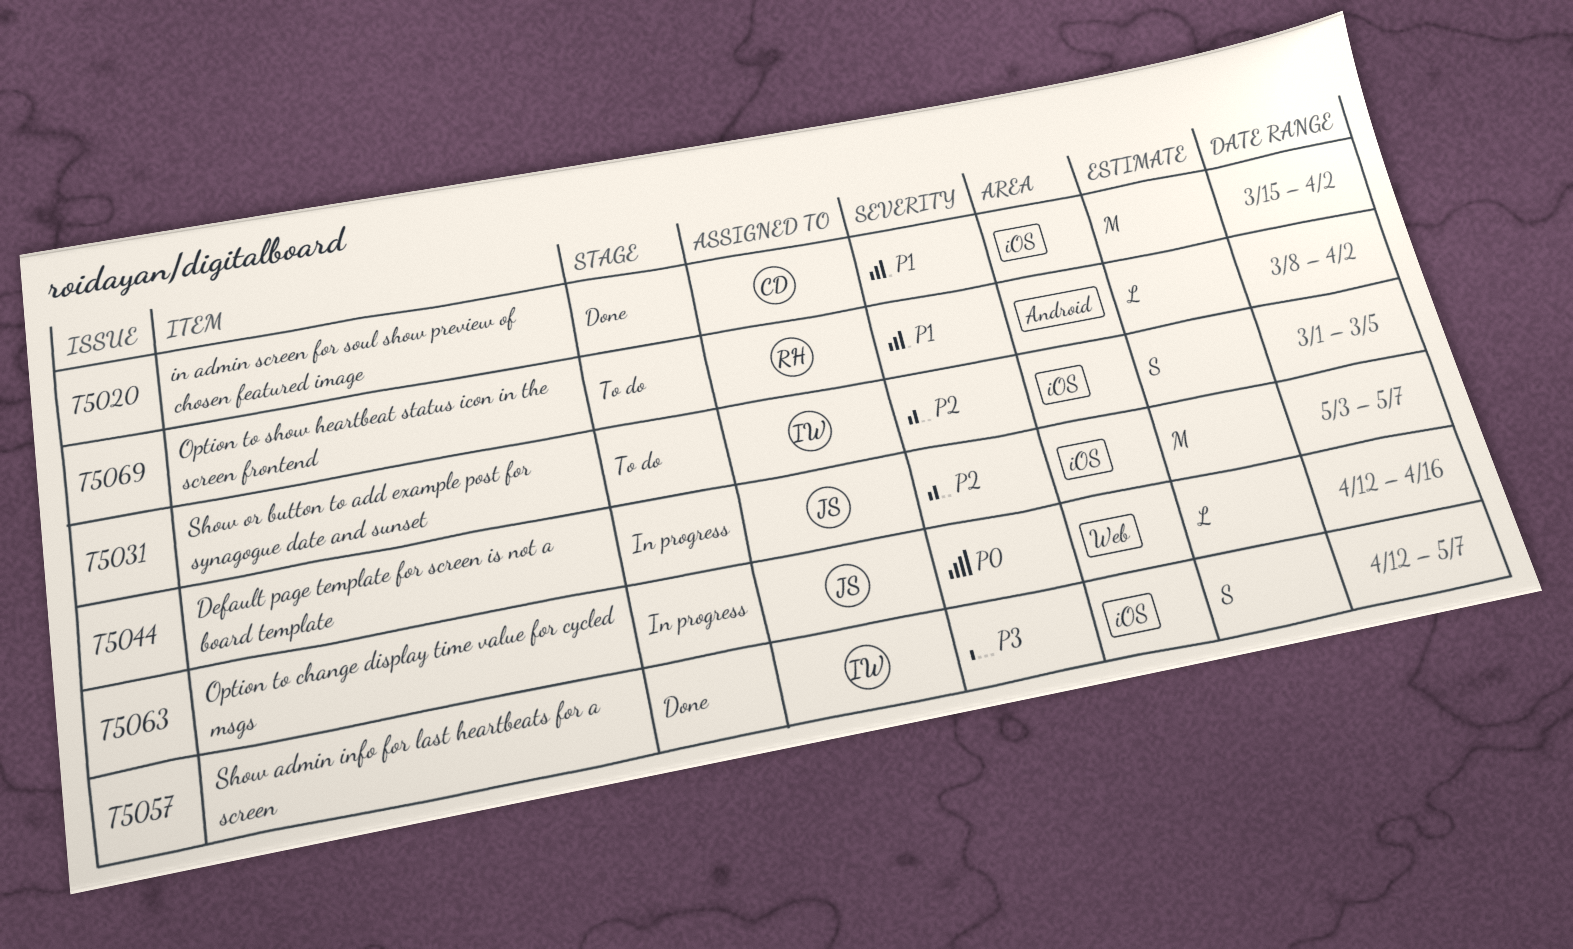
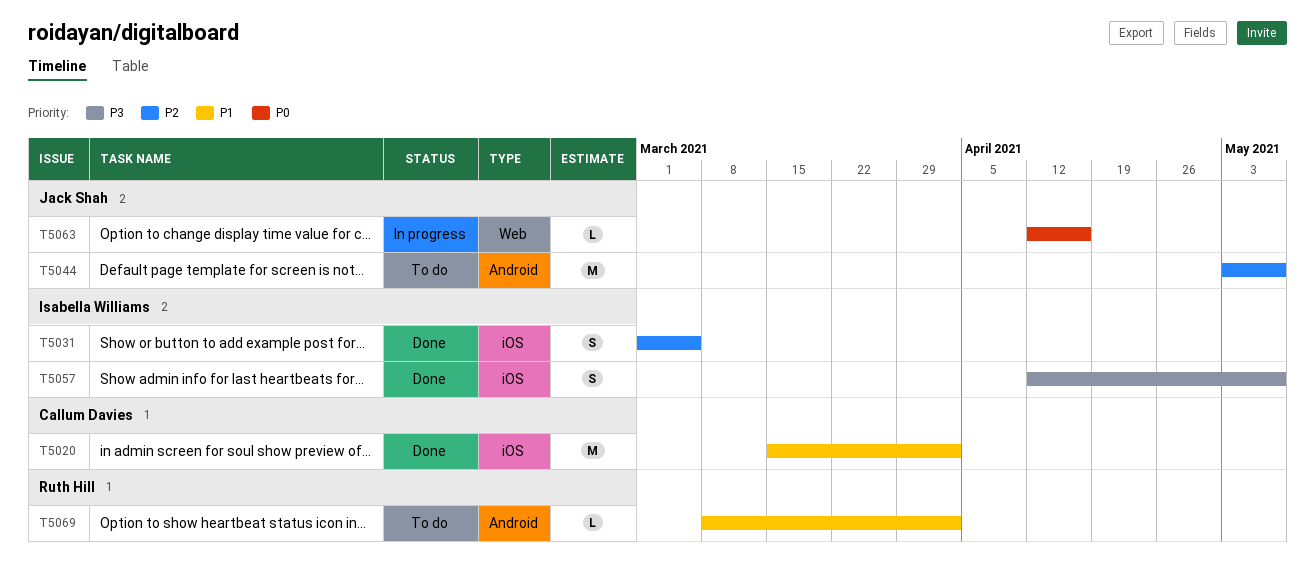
T5031, status: To do -> Done
T5044, status: In progress -> To do
T5044, label: iOS -> Android

